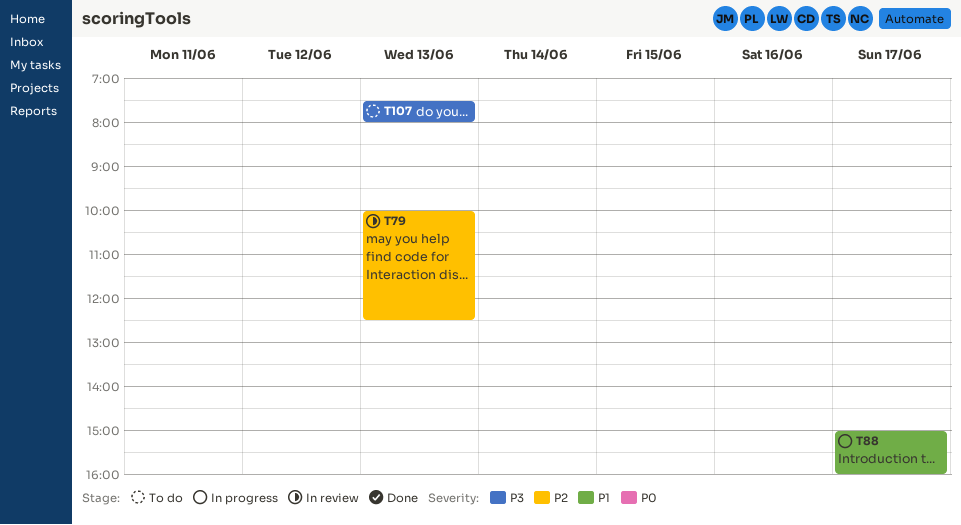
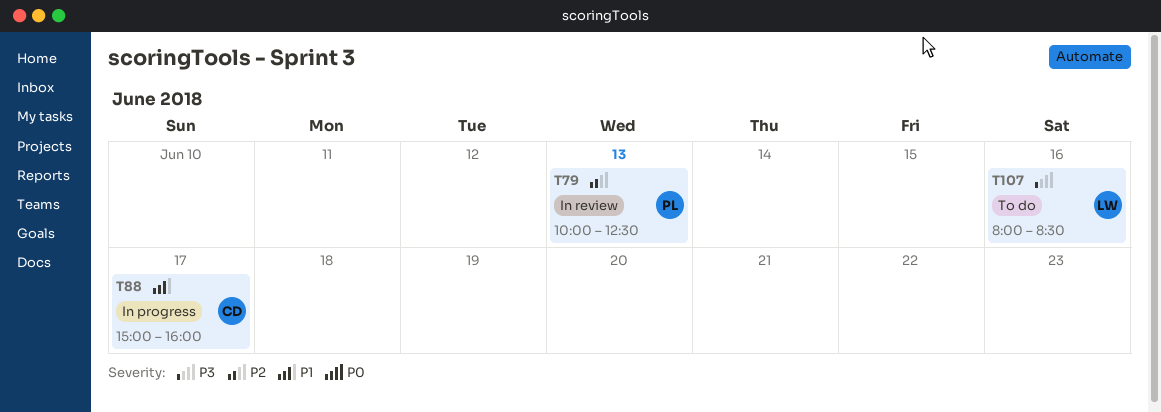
T107, day: Jun 13 -> Jun 16
T107, begins: 07:30 -> 08:00
T107, ends: 08:00 -> 08:30

